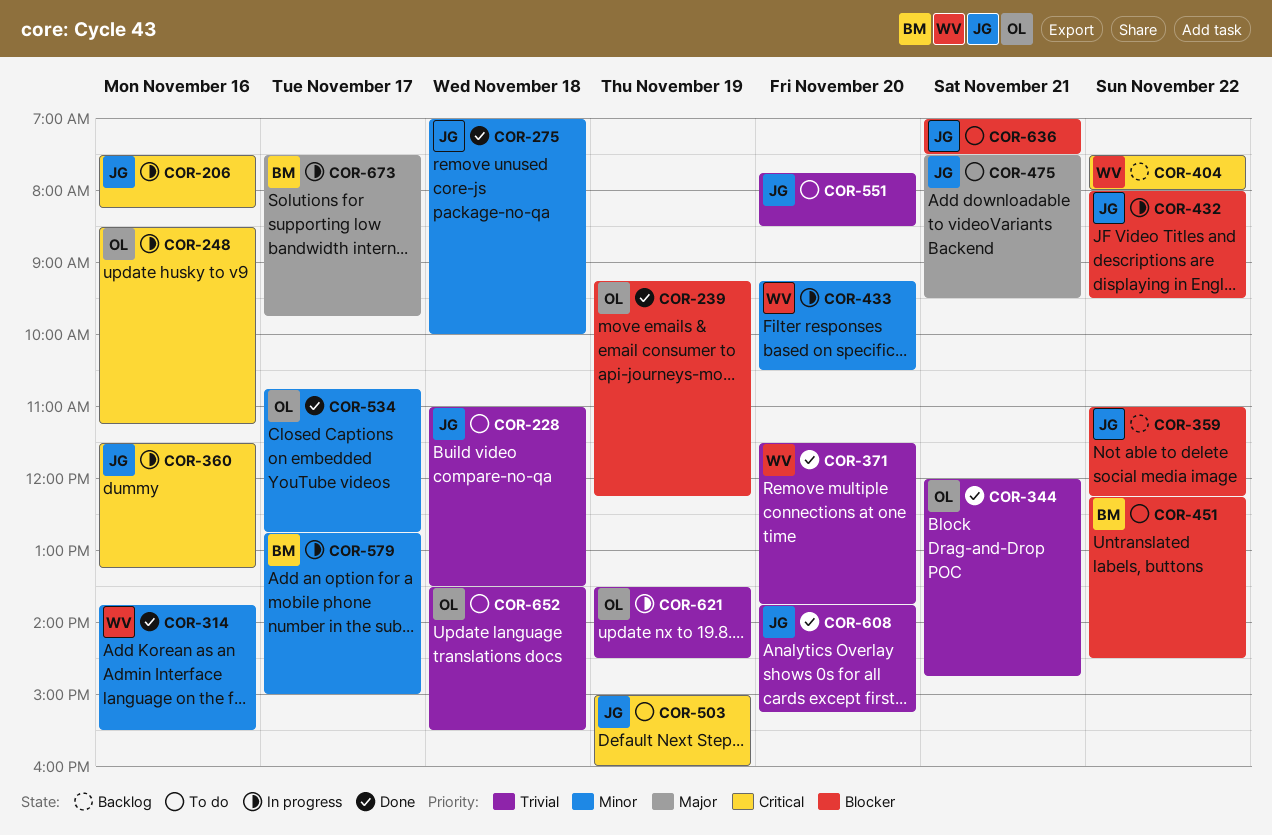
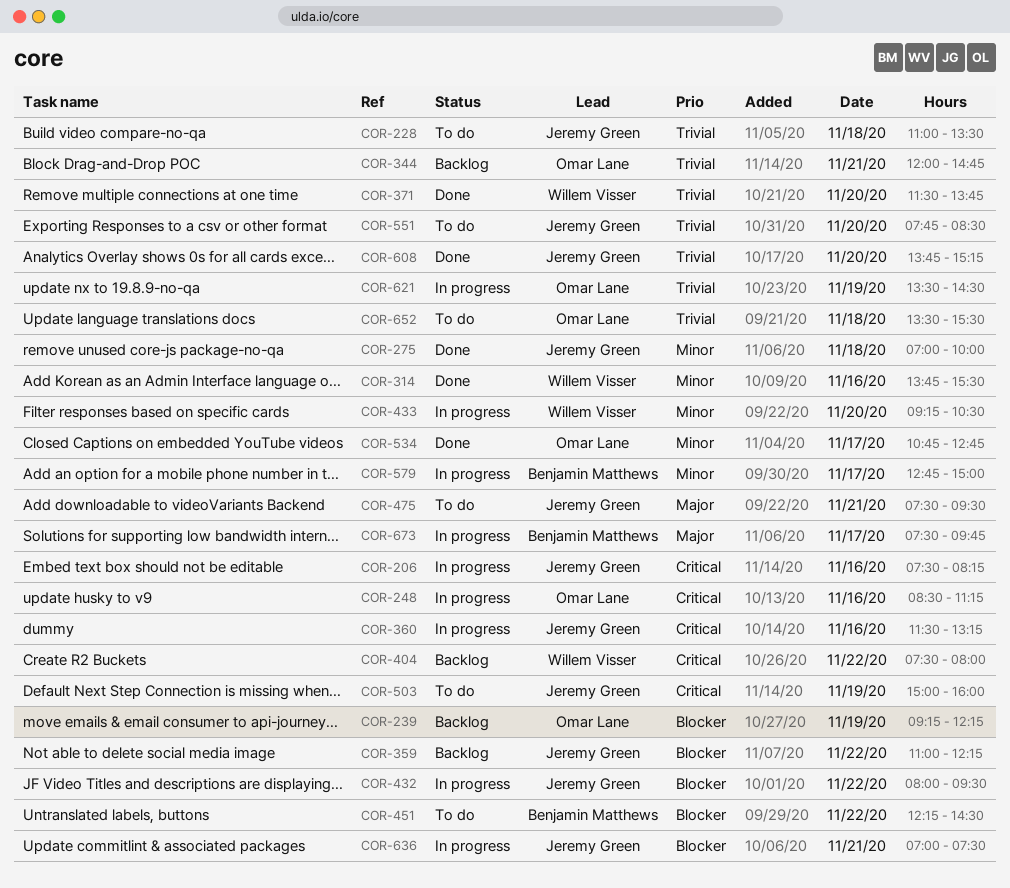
COR-239, status: Done -> Backlog
COR-344, status: Done -> Backlog
COR-636, status: To do -> In progress

